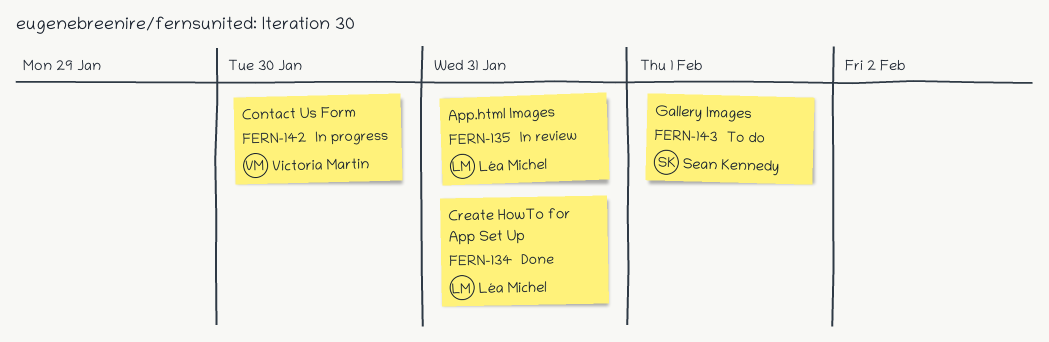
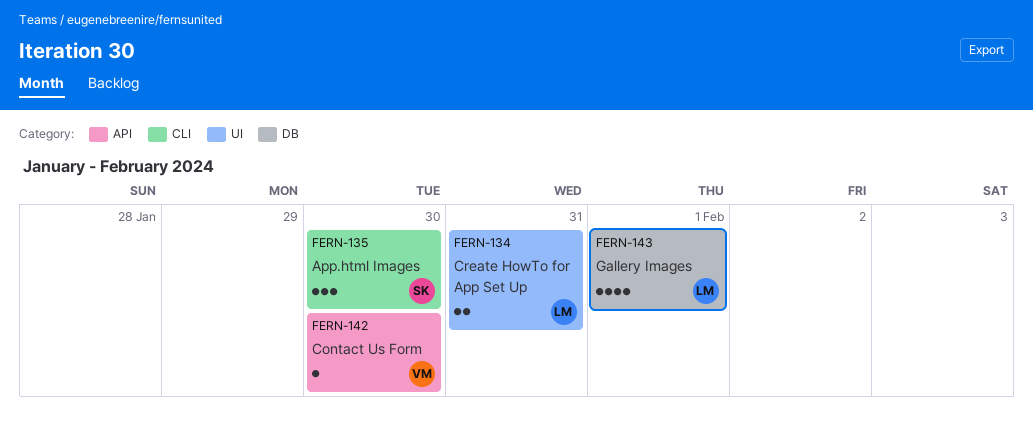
FERN-135, owner: Léa Michel -> Sean Kennedy
FERN-135, due: Jan 31 -> Jan 30
FERN-143, owner: Sean Kennedy -> Léa Michel

